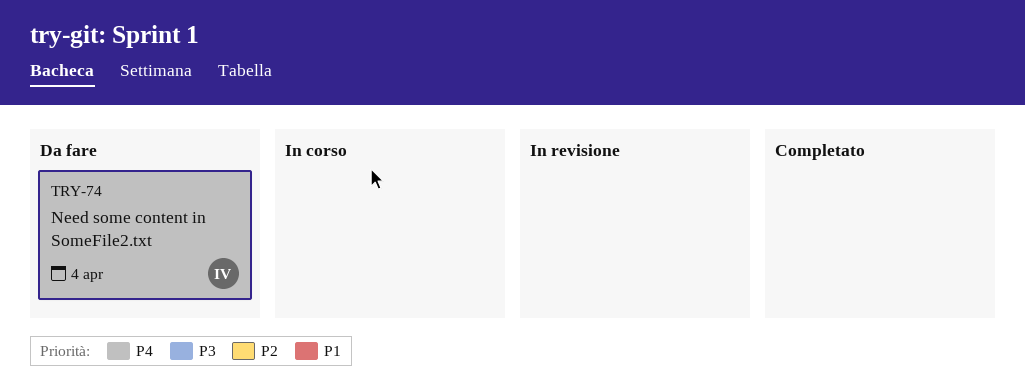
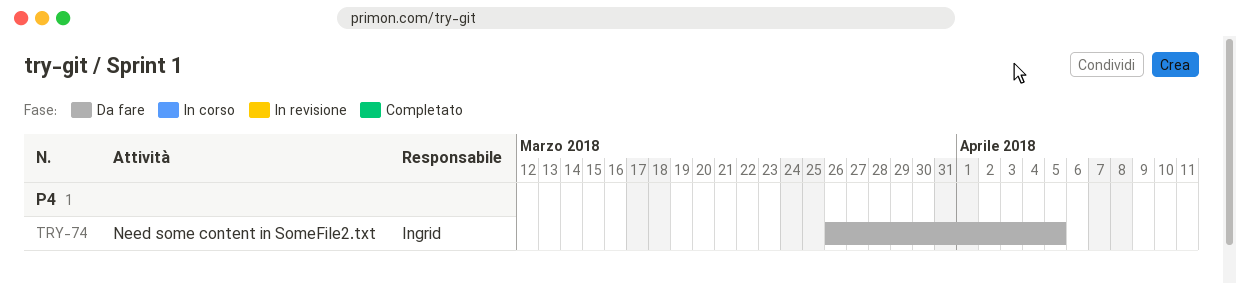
TRY-74, due: Apr 4 -> Apr 5

